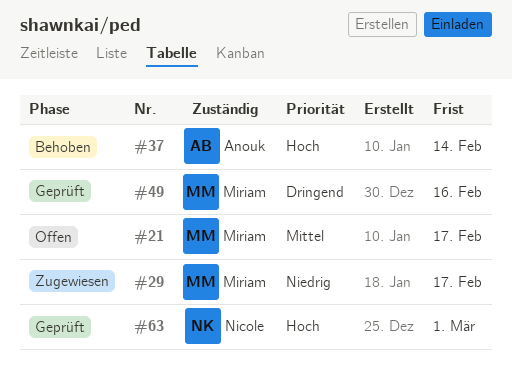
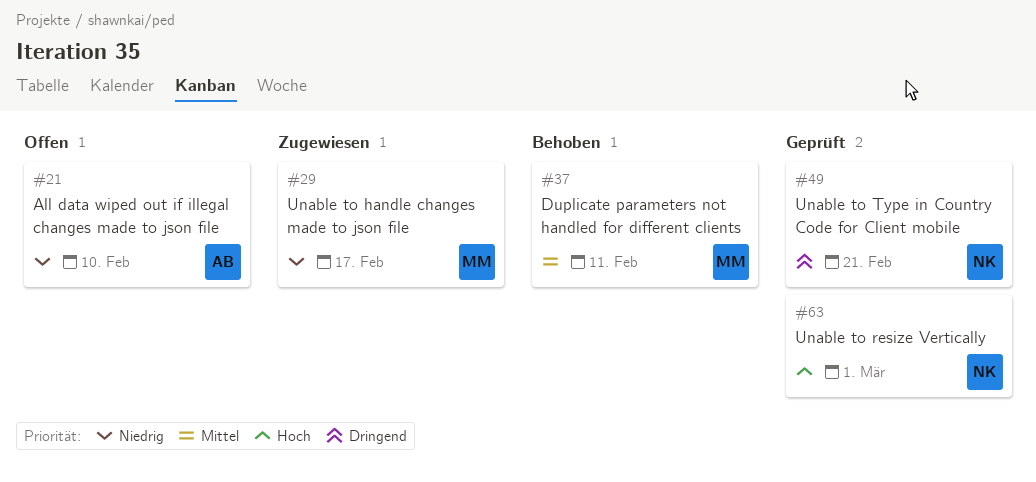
#21, owner: Miriam -> Anouk
#21, priority: Mittel -> Niedrig
#21, due: Feb 17 -> Feb 10
#37, owner: Anouk -> Miriam
#37, priority: Hoch -> Mittel
#37, due: Feb 14 -> Feb 11
#49, owner: Miriam -> Nicole
#49, due: Feb 16 -> Feb 21

